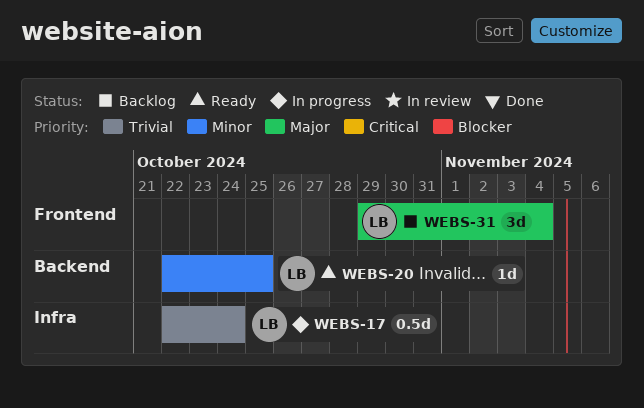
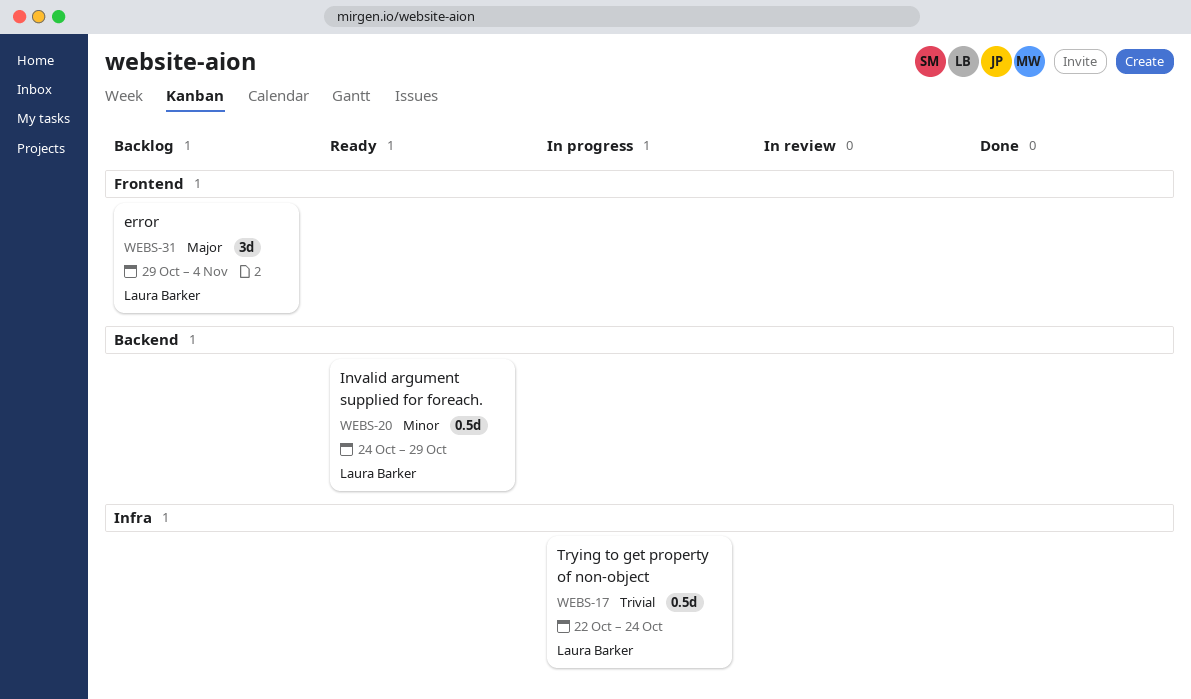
WEBS-20, estimate: 1d -> 0.5d
WEBS-20, start: Oct 22 -> Oct 24
WEBS-20, due: Oct 25 -> Oct 29

